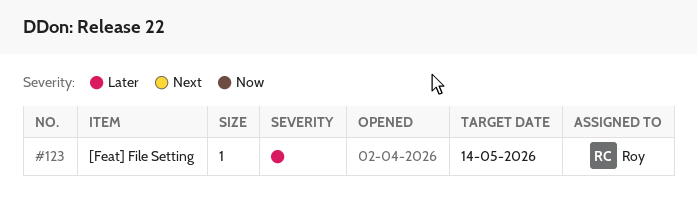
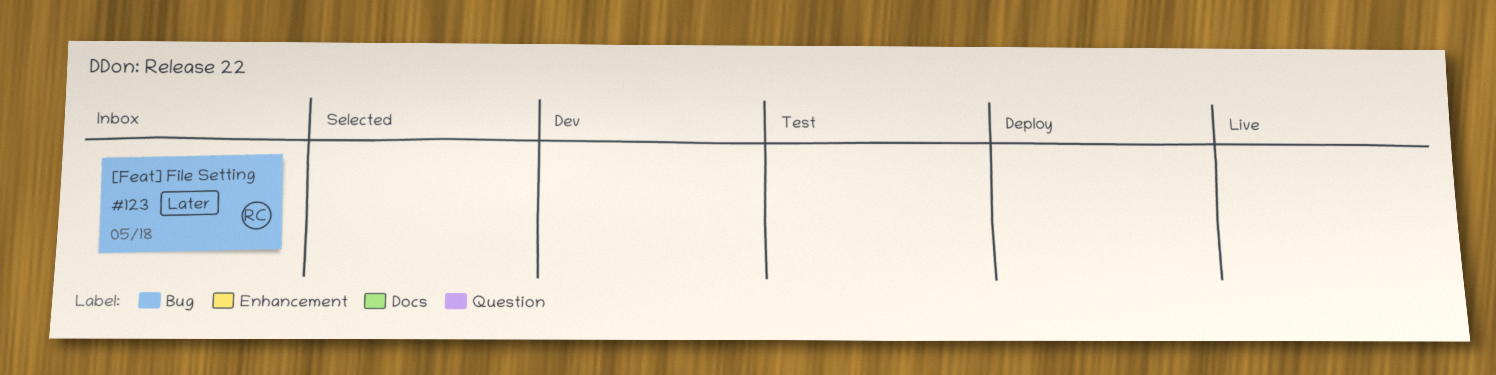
#123, due: May 14 -> May 18

